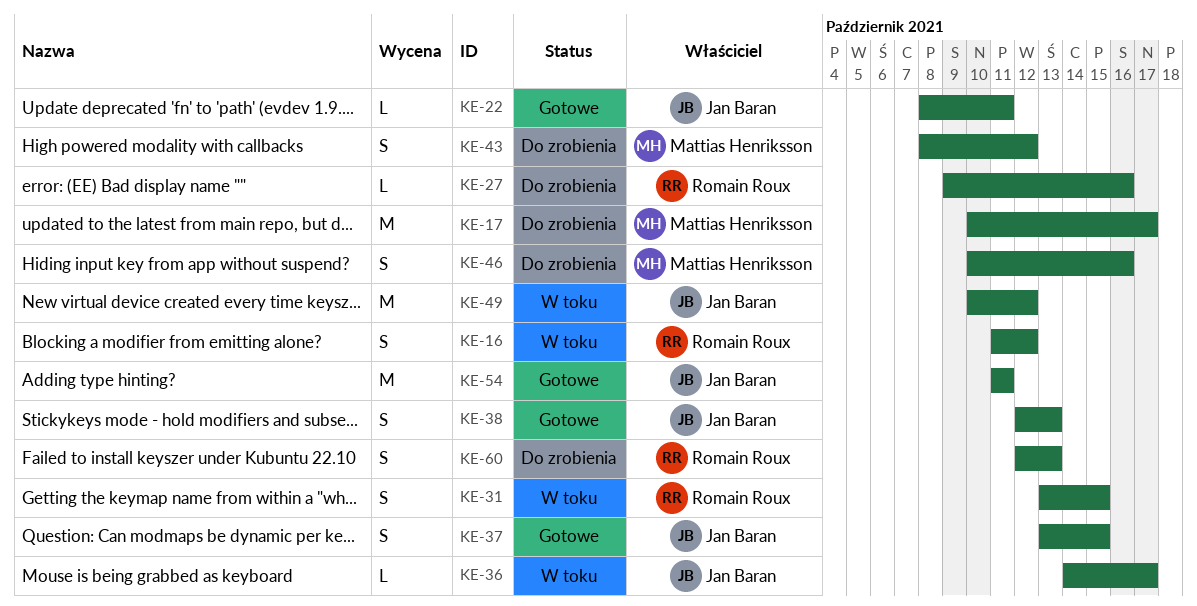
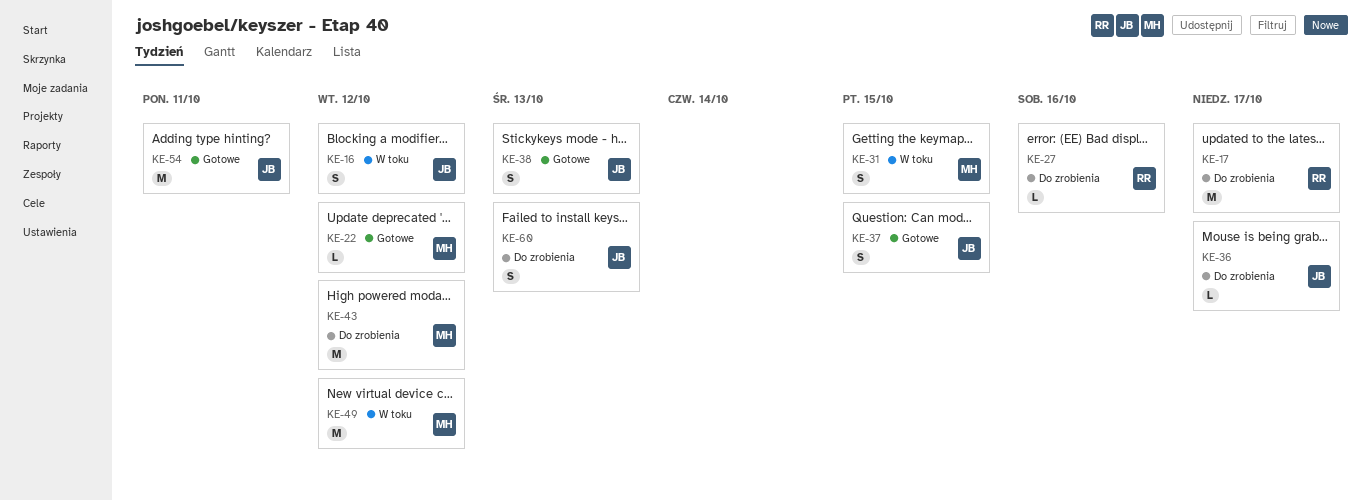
KE-16, owner: Romain Roux -> Jan Baran
KE-17, owner: Mattias Henriksson -> Romain Roux
KE-22, owner: Jan Baran -> Mattias Henriksson
KE-22, due: Oct 11 -> Oct 12
KE-31, owner: Romain Roux -> Mattias Henriksson
KE-36, status: W toku -> Do zrobienia
KE-43, estimate: S -> M
KE-46: present -> none
KE-49, owner: Jan Baran -> Mattias Henriksson
KE-60, owner: Romain Roux -> Jan Baran

